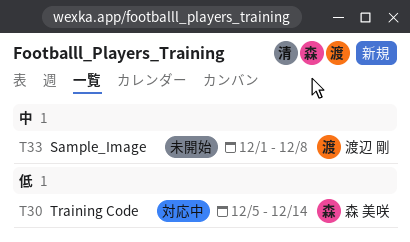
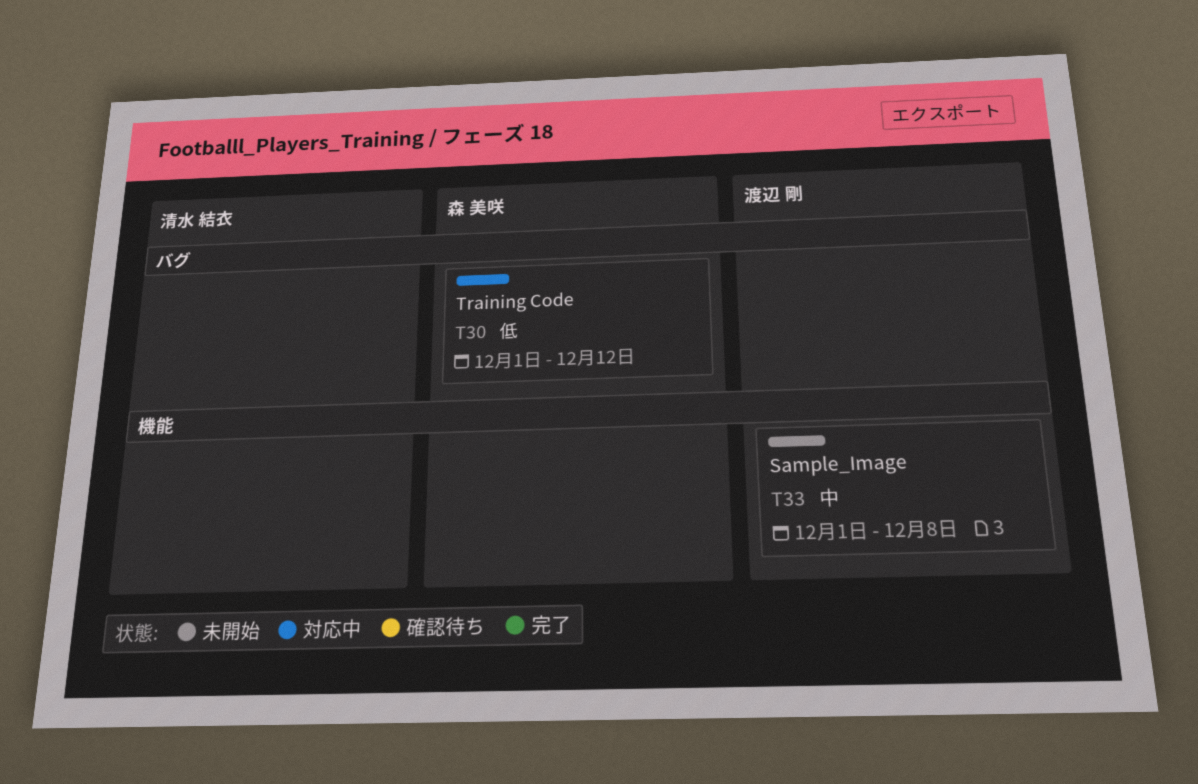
T30, start: Dec 5 -> Dec 1
T30, due: Dec 14 -> Dec 12

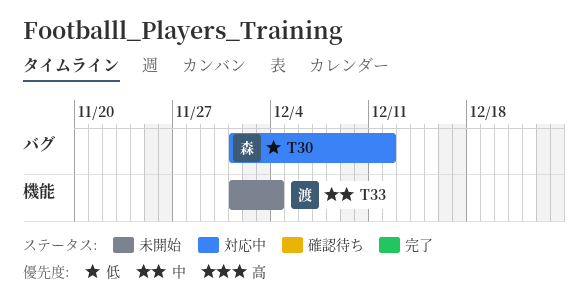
T33, due: Dec 8 -> Dec 4

